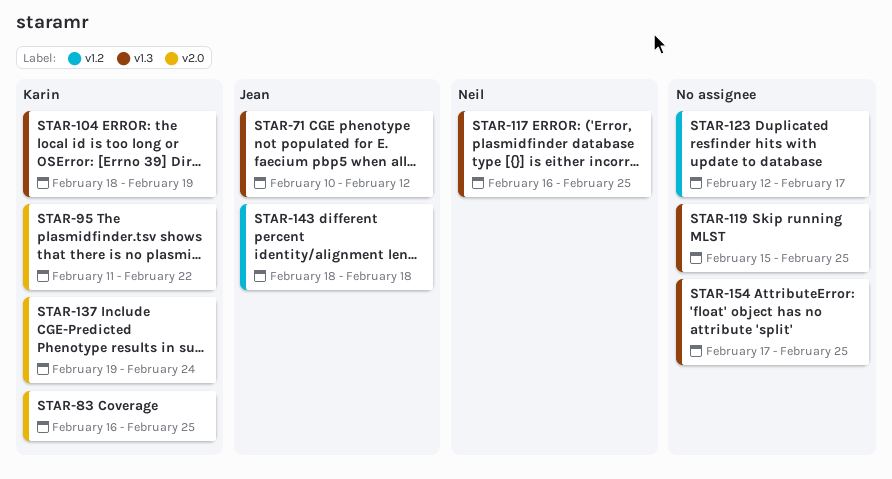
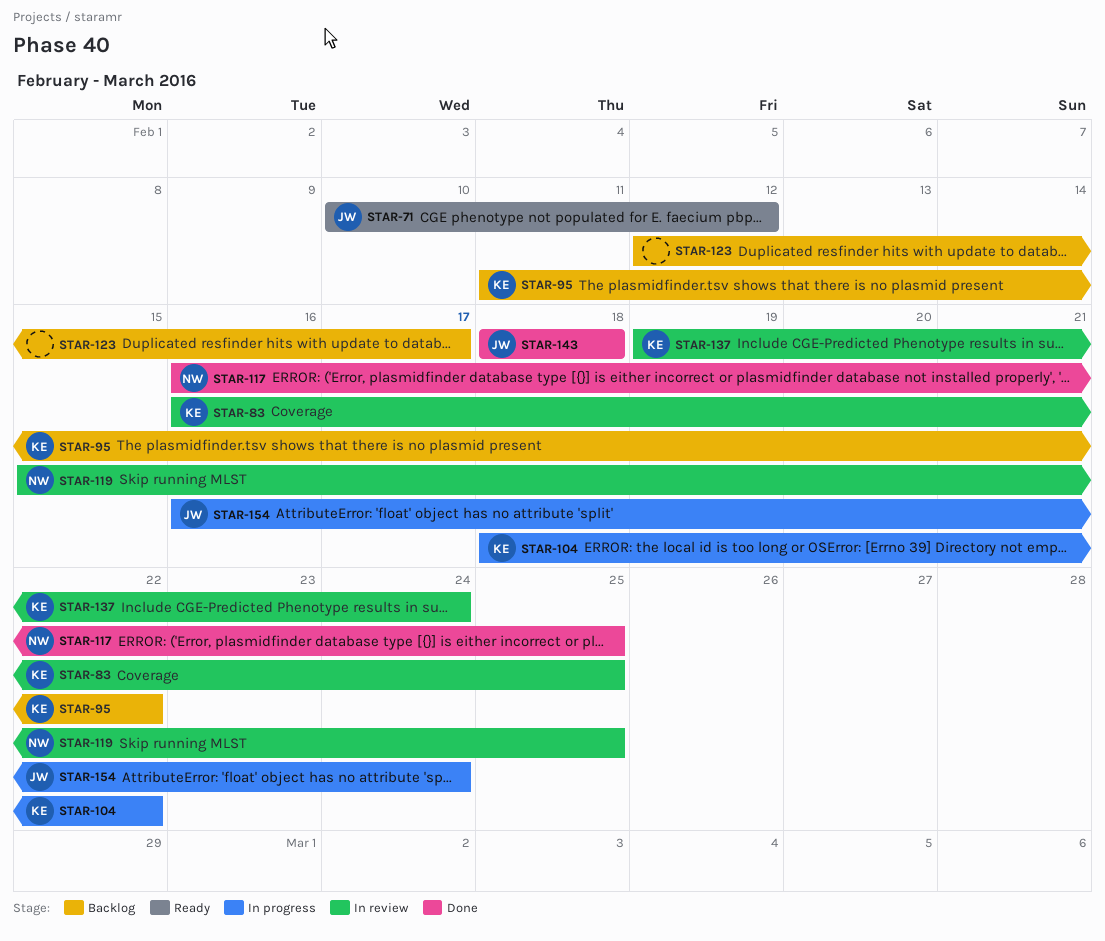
STAR-104, due: Feb 19 -> Feb 22
STAR-119, owner: none -> Neil
STAR-154, owner: none -> Jean
STAR-154, start: Feb 17 -> Feb 16
STAR-154, due: Feb 25 -> Feb 24

